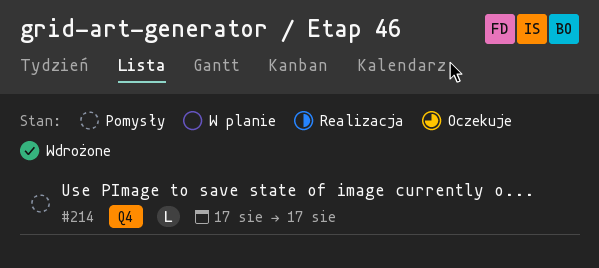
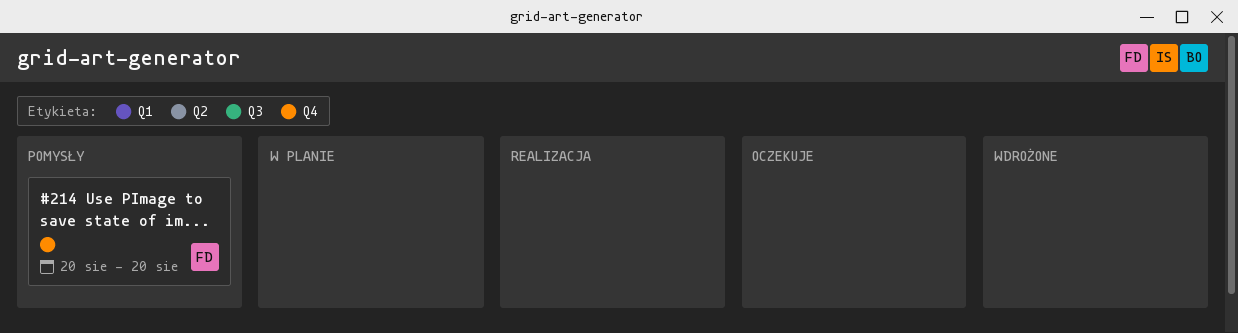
#214, start: Aug 17 -> Aug 20
#214, due: Aug 17 -> Aug 20

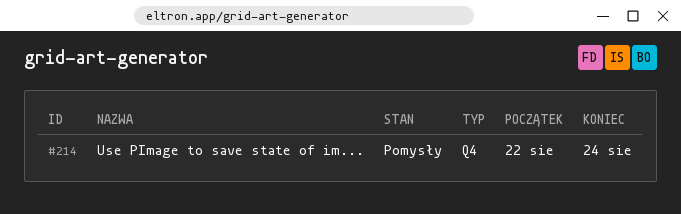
#214, start: Aug 20 -> Aug 22
#214, due: Aug 20 -> Aug 24

